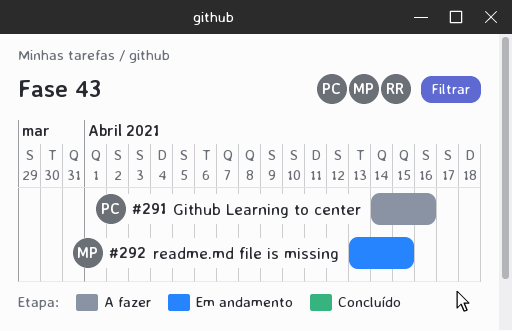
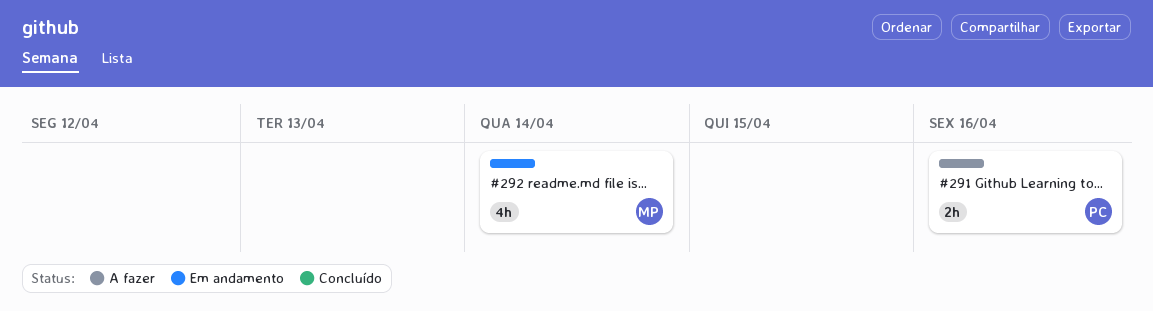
#292, due: Apr 15 -> Apr 14

